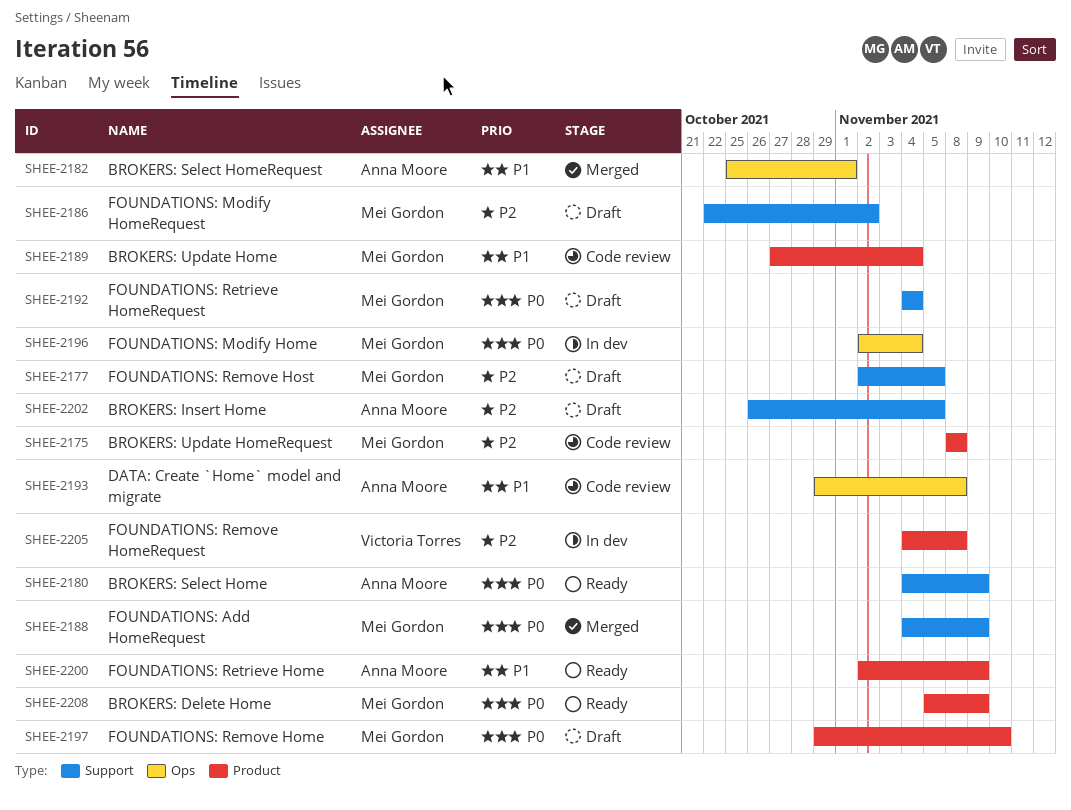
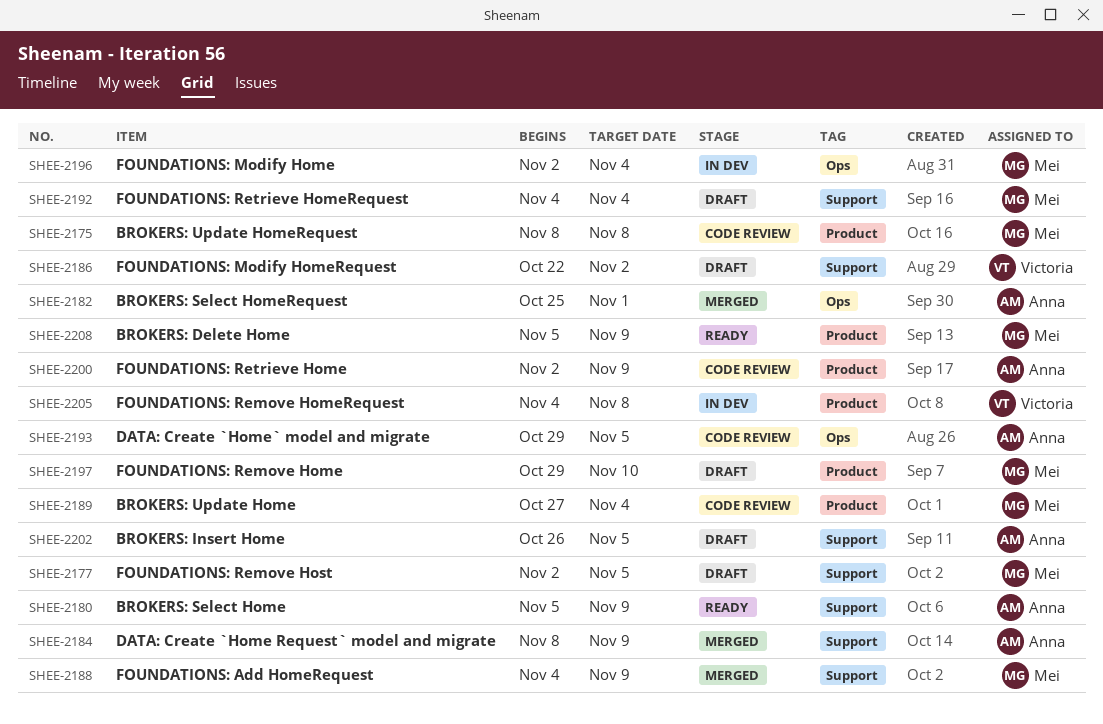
SHEE-2180, start: Nov 4 -> Nov 5
SHEE-2184: none -> present
SHEE-2186, owner: Mei Gordon -> Victoria Torres
SHEE-2193, due: Nov 8 -> Nov 5
SHEE-2200, status: Ready -> Code review

